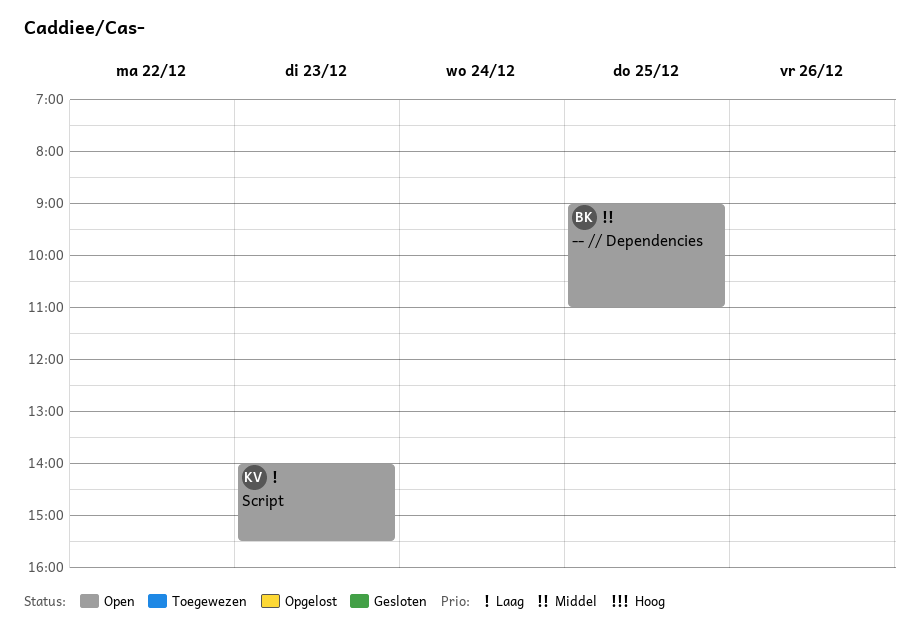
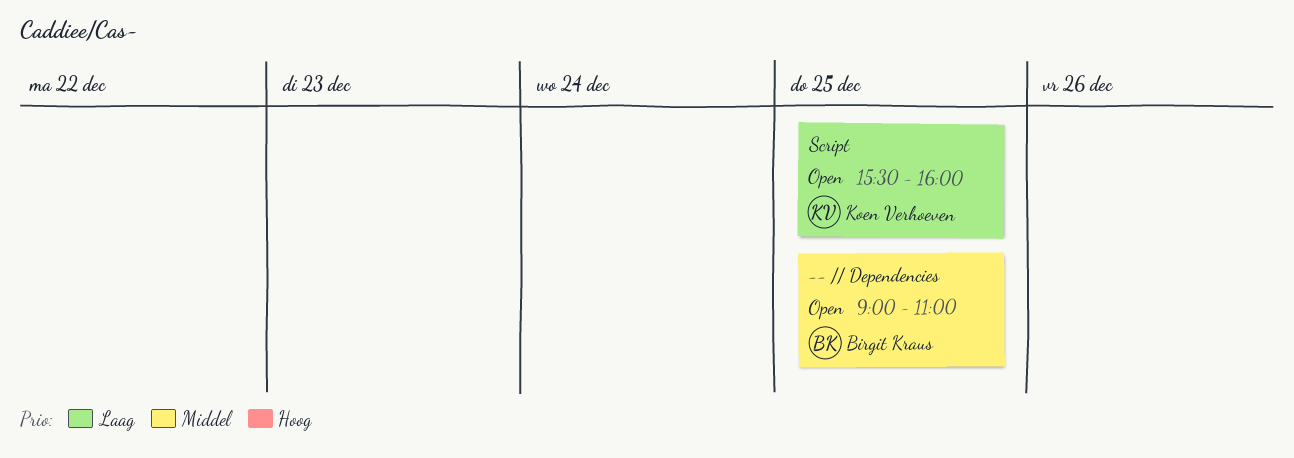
Script, day: Dec 23 -> Dec 25
Script, begins: 14:00 -> 15:30
Script, ends: 15:30 -> 16:00

